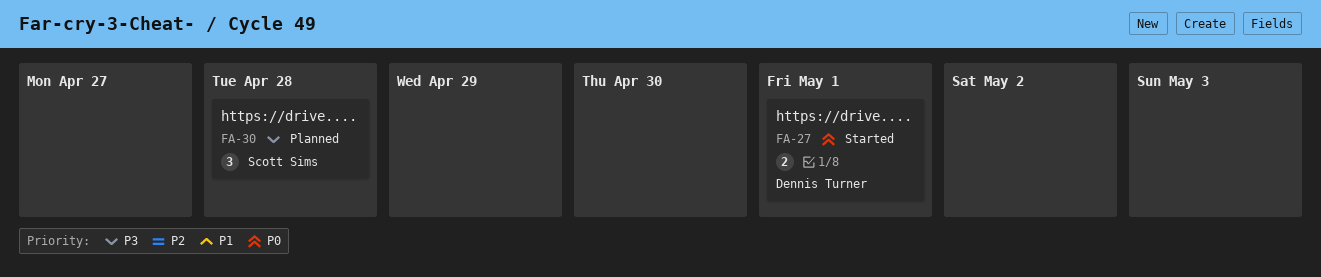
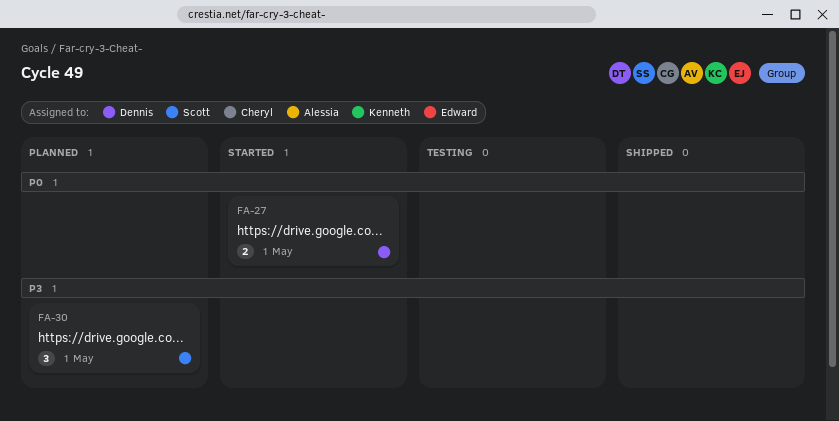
FA-30, due: Apr 28 -> May 1

